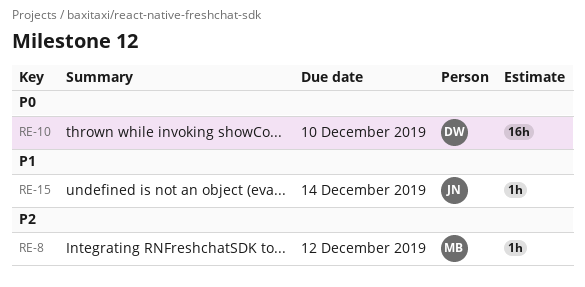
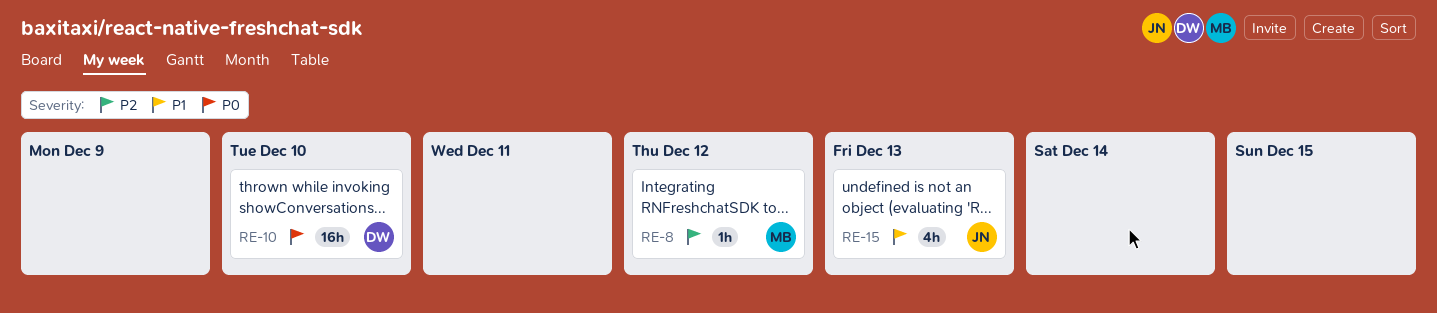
RE-15, estimate: 1h -> 4h
RE-15, due: Dec 14 -> Dec 13

